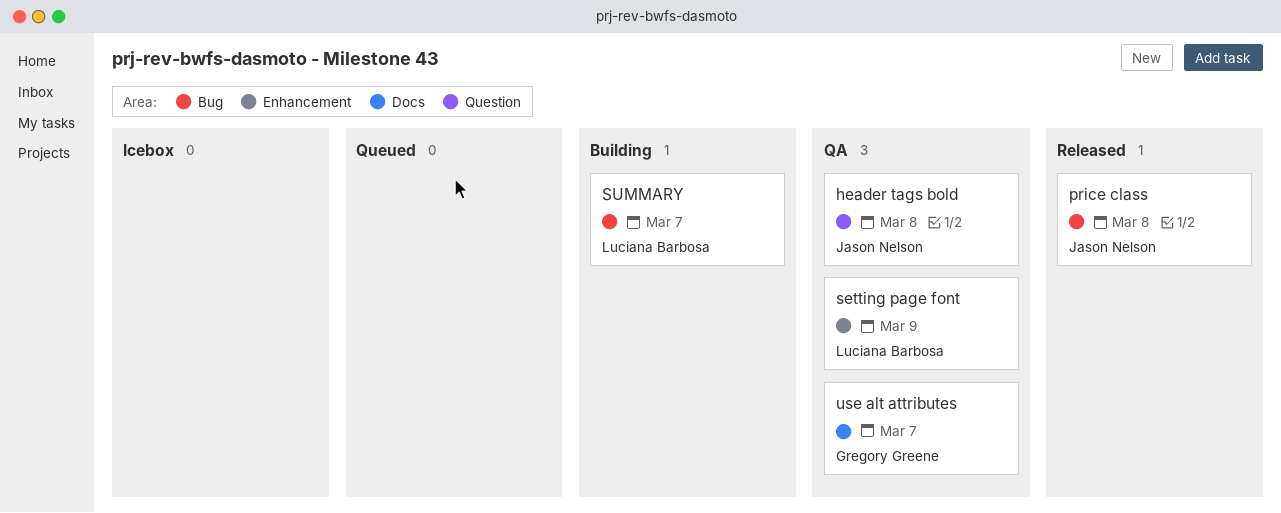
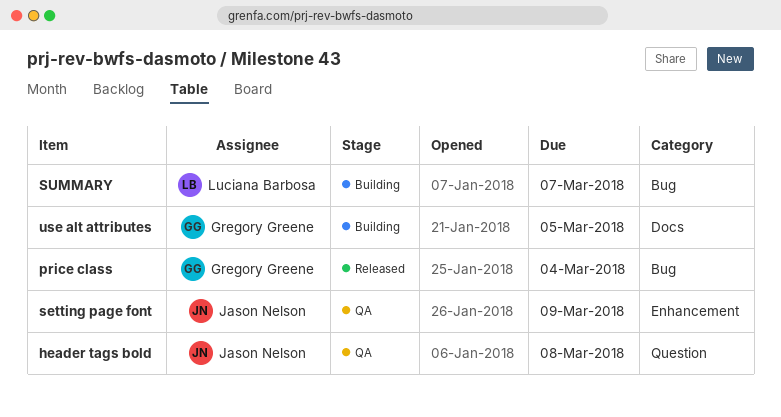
price class, owner: Jason Nelson -> Gregory Greene
price class, due: Mar 8 -> Mar 4
setting page font, owner: Luciana Barbosa -> Jason Nelson
use alt attributes, status: QA -> Building
use alt attributes, due: Mar 7 -> Mar 5

